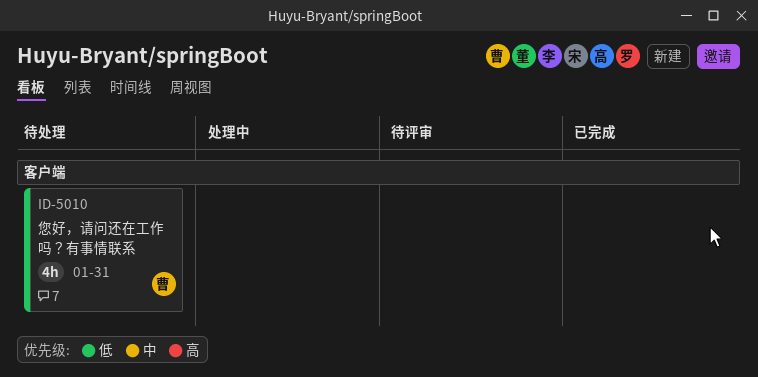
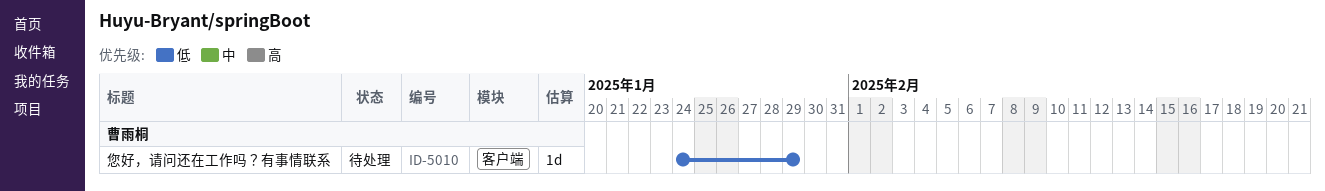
ID-5010, estimate: 4h -> 1d
ID-5010, due: Jan 31 -> Jan 29

